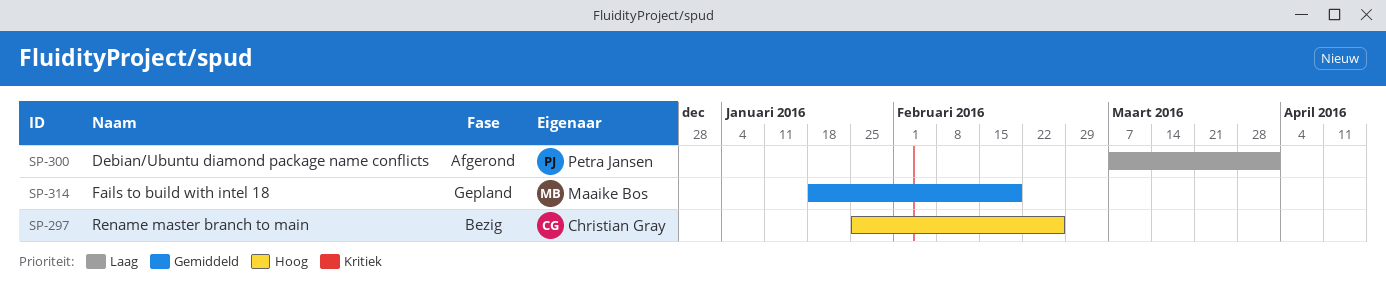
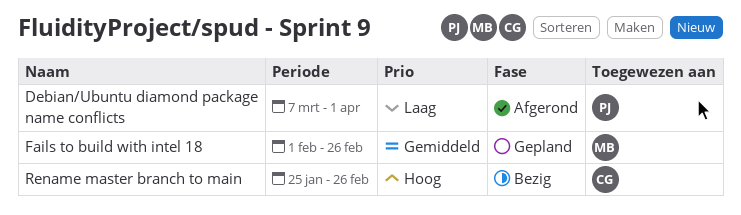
Fails to build with intel 18, start: Jan 18 -> Feb 1
Fails to build with intel 18, due: Feb 19 -> Feb 26

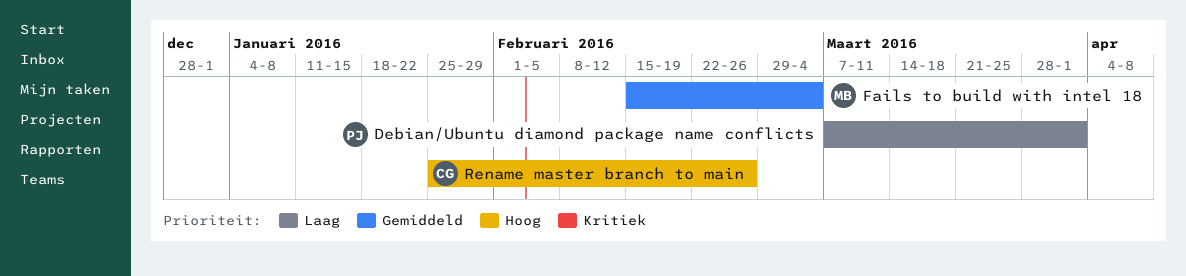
Fails to build with intel 18, start: Feb 1 -> Feb 15
Fails to build with intel 18, due: Feb 26 -> Mar 4

